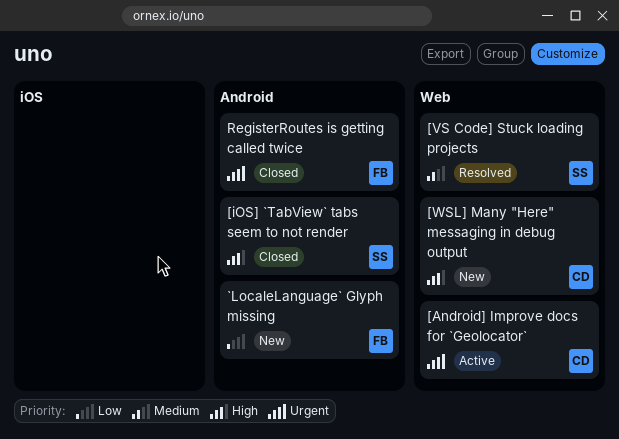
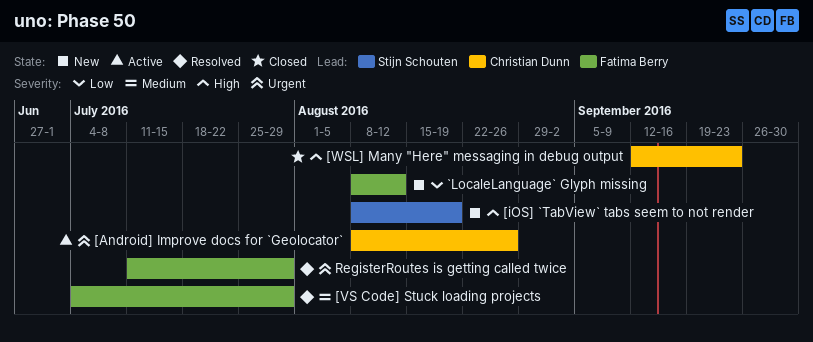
[iOS] `TabView` tabs seem to not render, status: Closed -> New
[VS Code] Stuck loading projects, owner: Stijn Schouten -> Fatima Berry
[WSL] Many "Here" messaging in debug output, status: New -> Closed
RegisterRoutes is getting called twice, status: Closed -> Resolved

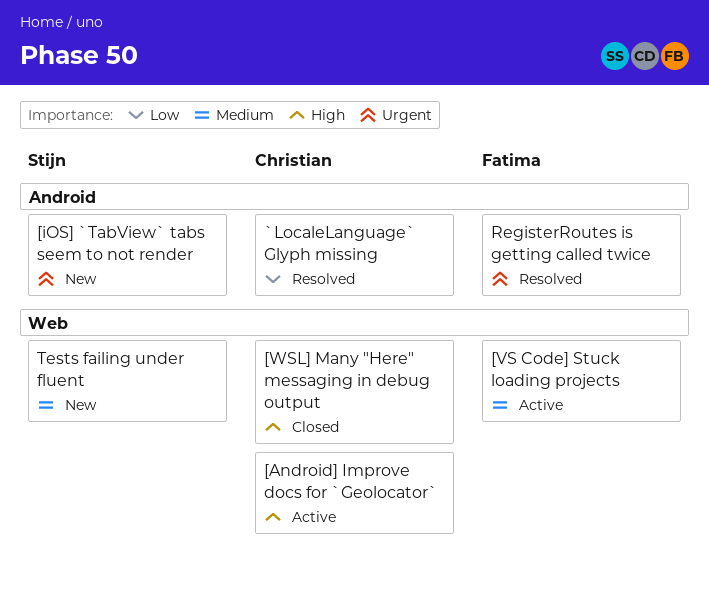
[Android] Improve docs for `Geolocator`, priority: Urgent -> High
[iOS] `TabView` tabs seem to not render, priority: High -> Urgent
[VS Code] Stuck loading projects, status: Resolved -> Active
`LocaleLanguage` Glyph missing, status: New -> Resolved
`LocaleLanguage` Glyph missing, owner: Fatima Berry -> Christian Dunn
Tests failing under fluent: none -> present

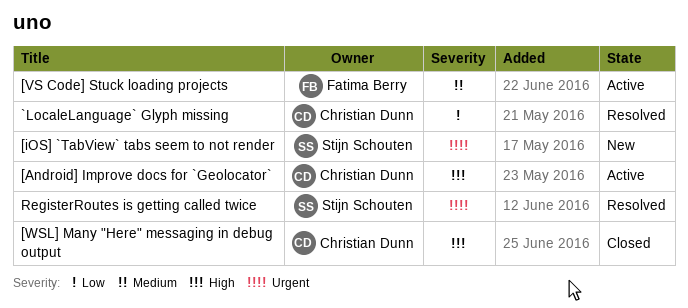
RegisterRoutes is getting called twice, owner: Fatima Berry -> Stijn Schouten
Tests failing under fluent: present -> none

